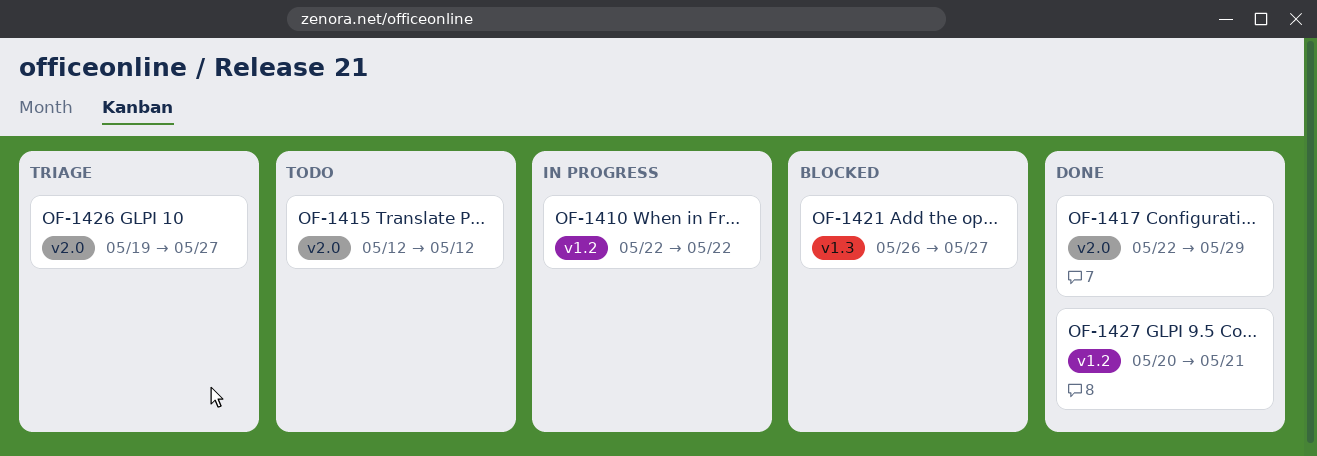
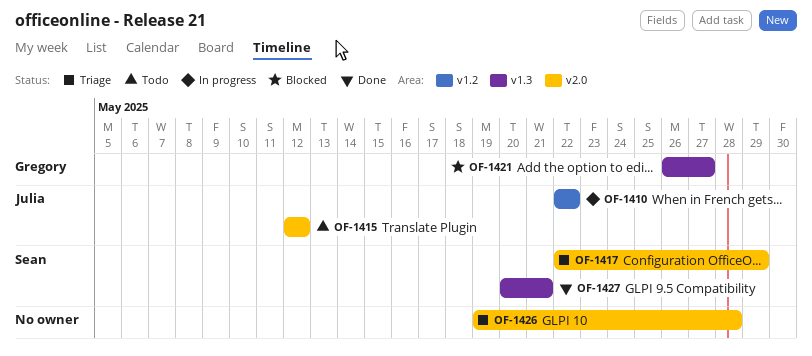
OF-1417, status: Done -> Triage
OF-1426, due: May 27 -> May 28
OF-1427, label: v1.2 -> v1.3

